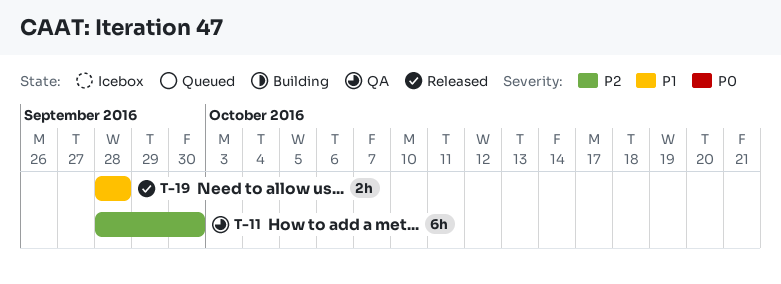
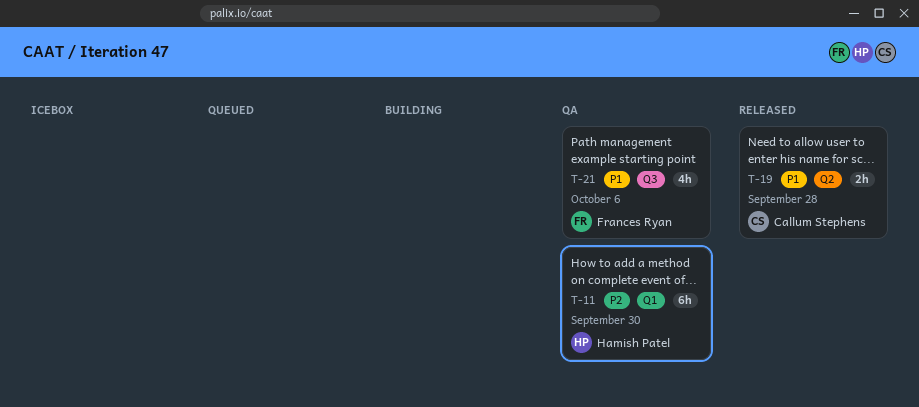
T-21: none -> present

